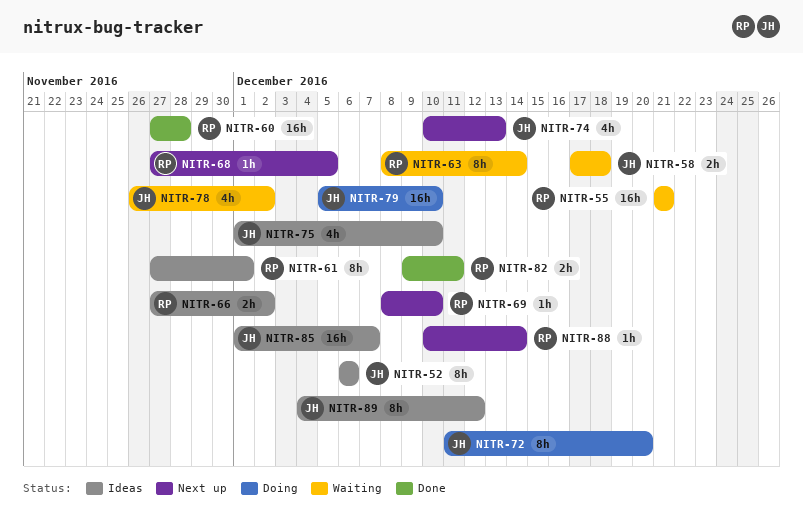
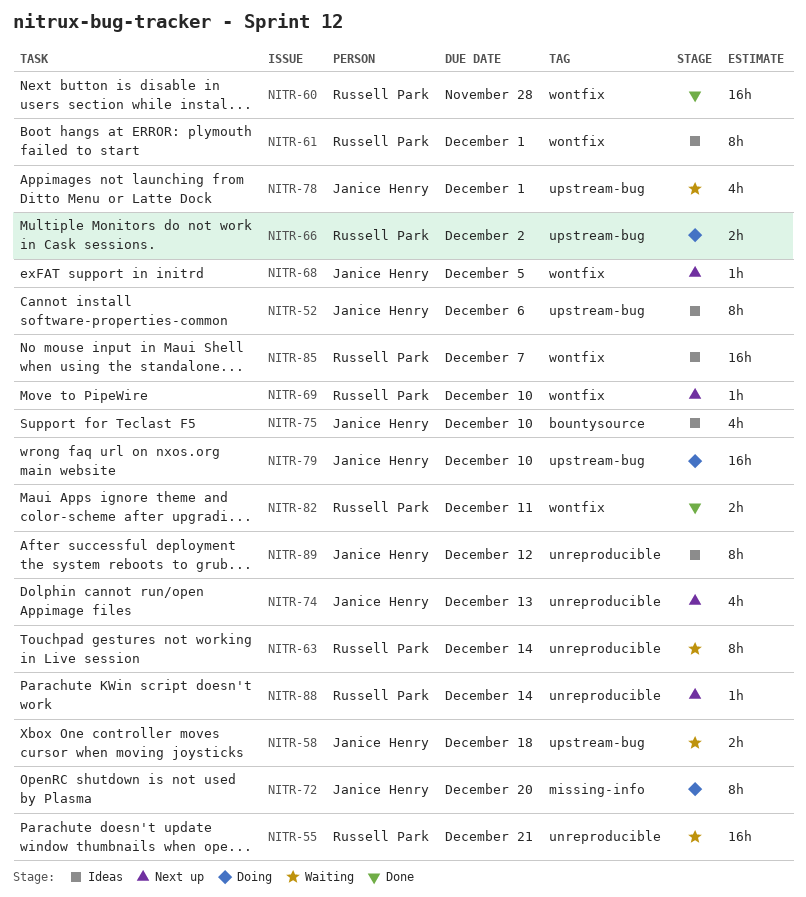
NITR-66, status: Ideas -> Doing
NITR-68, owner: Russell Park -> Janice Henry
NITR-78, due: Dec 2 -> Dec 1
NITR-85, owner: Janice Henry -> Russell Park

